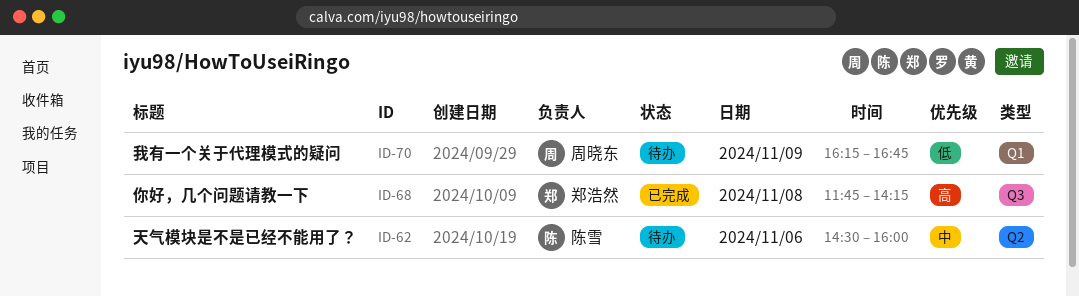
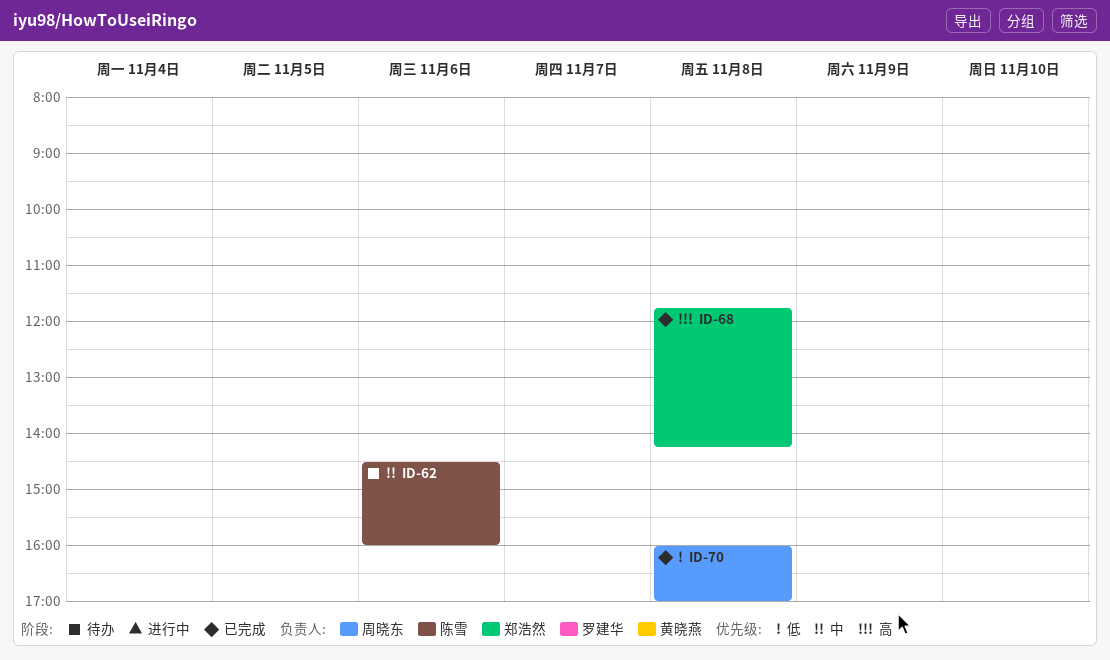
ID-70, status: 待办 -> 已完成
ID-70, day: Nov 9 -> Nov 8
ID-70, begins: 16:15 -> 16:00
ID-70, ends: 16:45 -> 17:00

